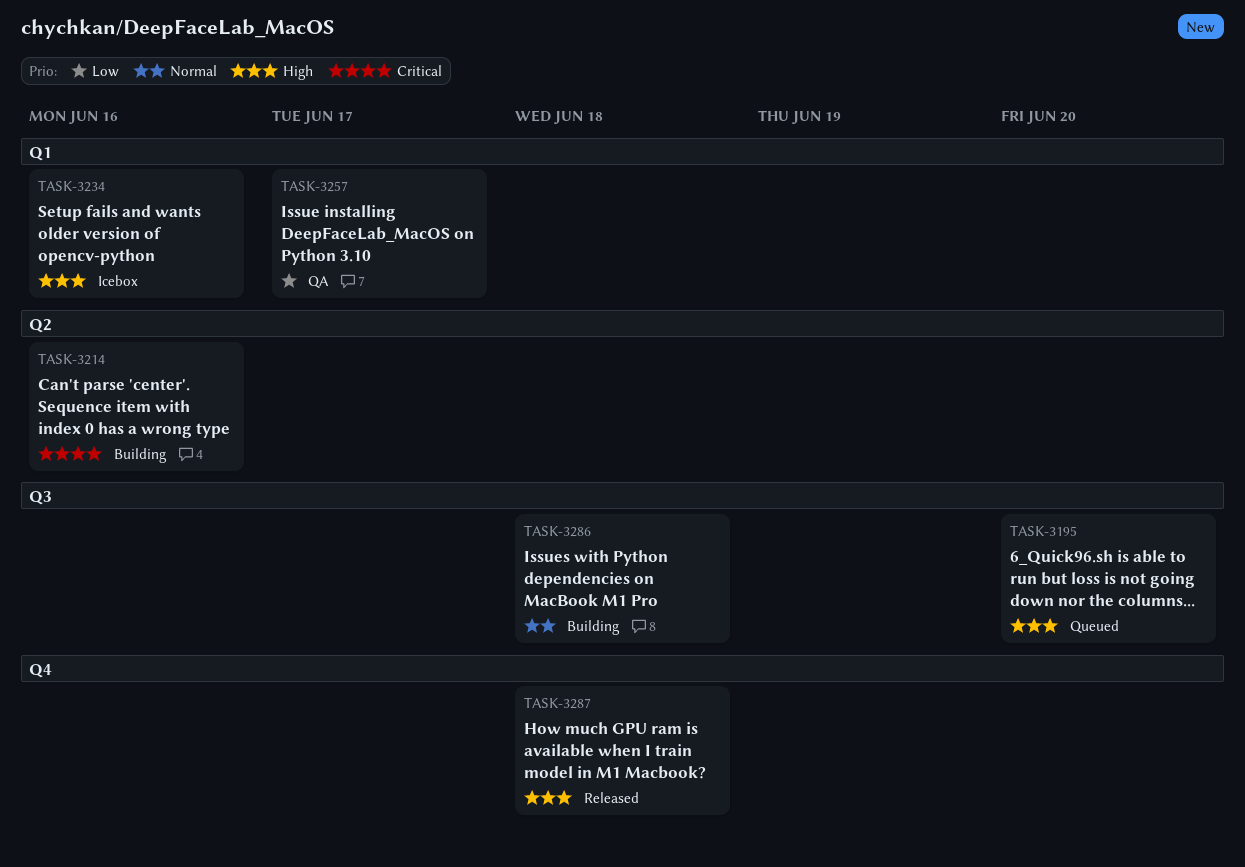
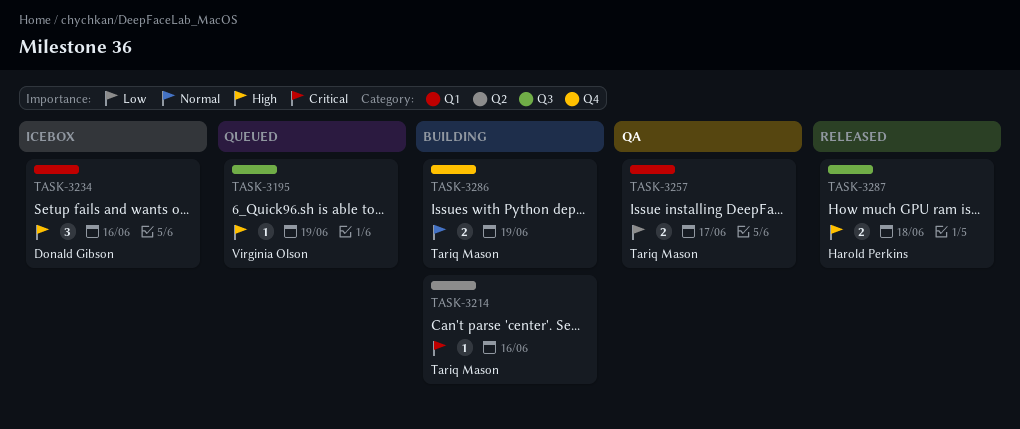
TASK-3195, due: Jun 20 -> Jun 19
TASK-3286, label: Q3 -> Q4
TASK-3286, due: Jun 18 -> Jun 19
TASK-3287, label: Q4 -> Q3

